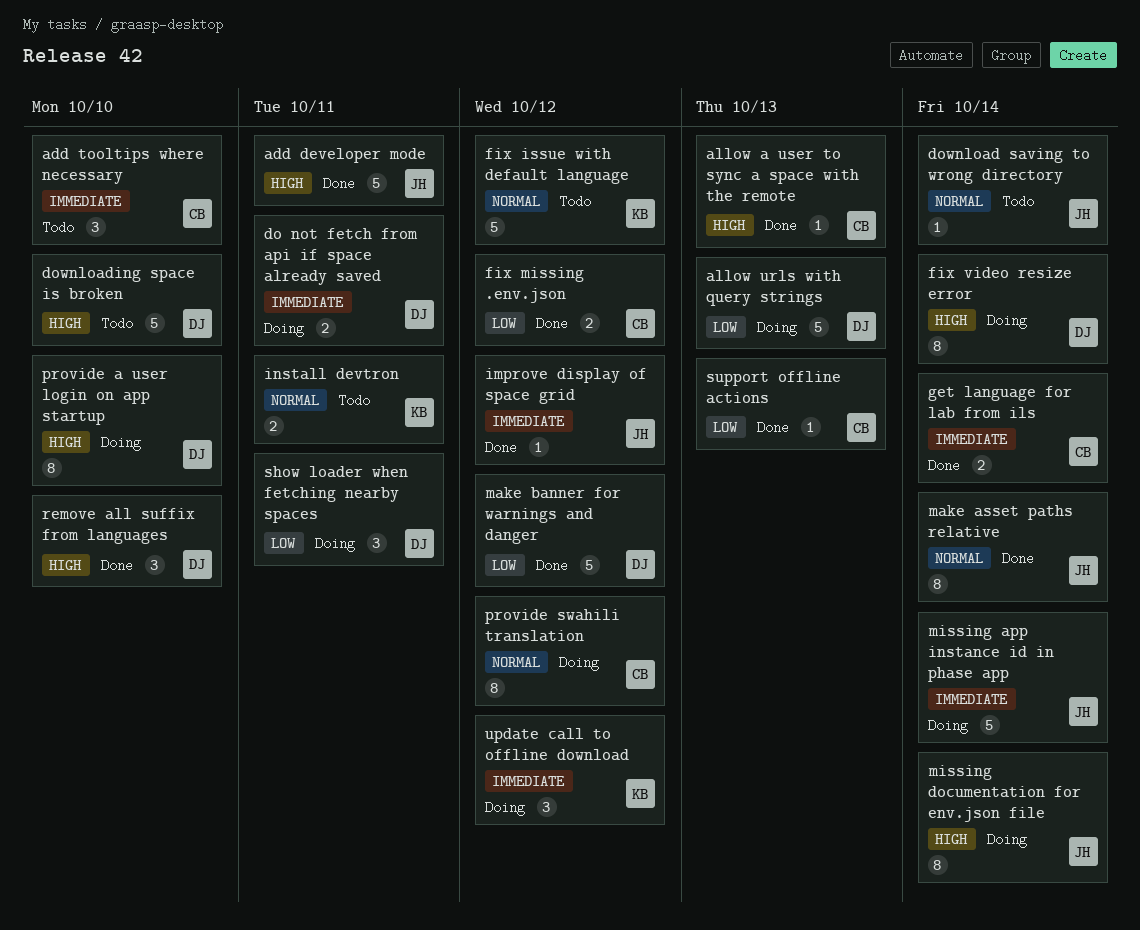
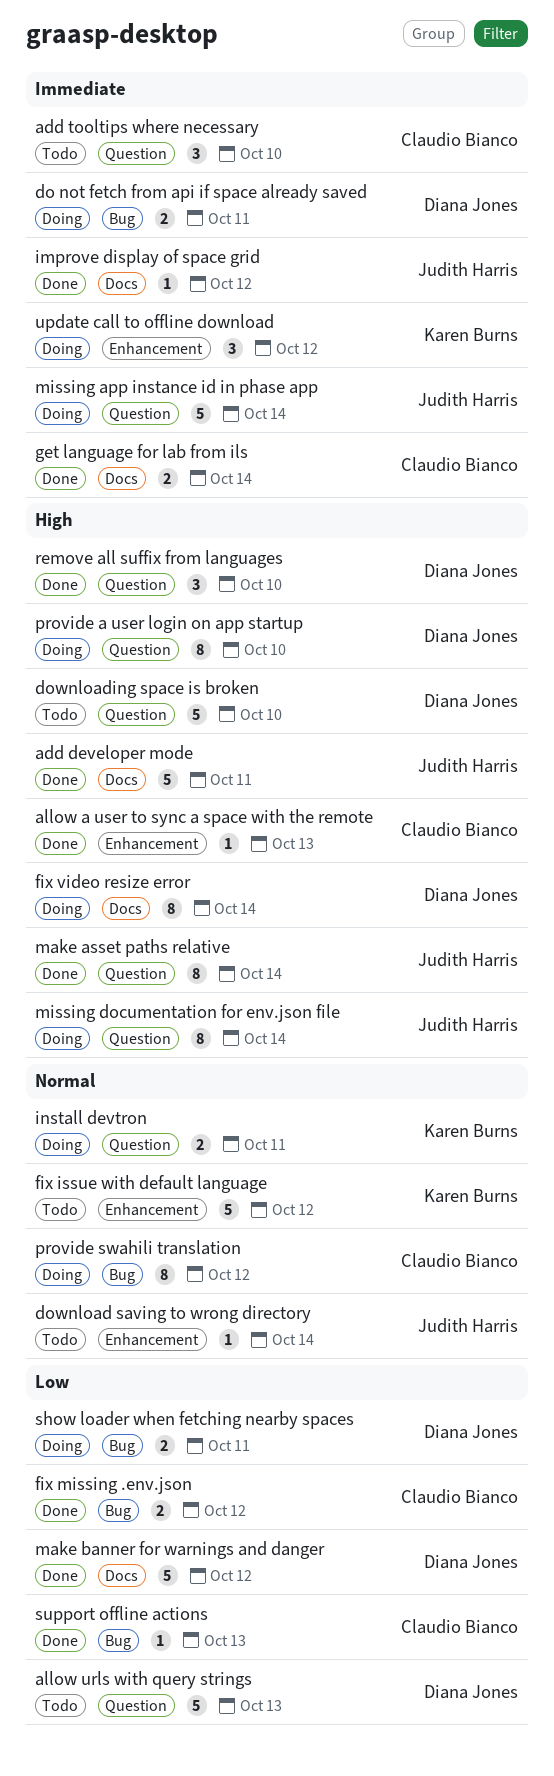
allow urls with query strings, status: Doing -> Todo
install devtron, status: Todo -> Doing
make asset paths relative, priority: Normal -> High
show loader when fetching nearby spaces, estimate: 3 -> 2

